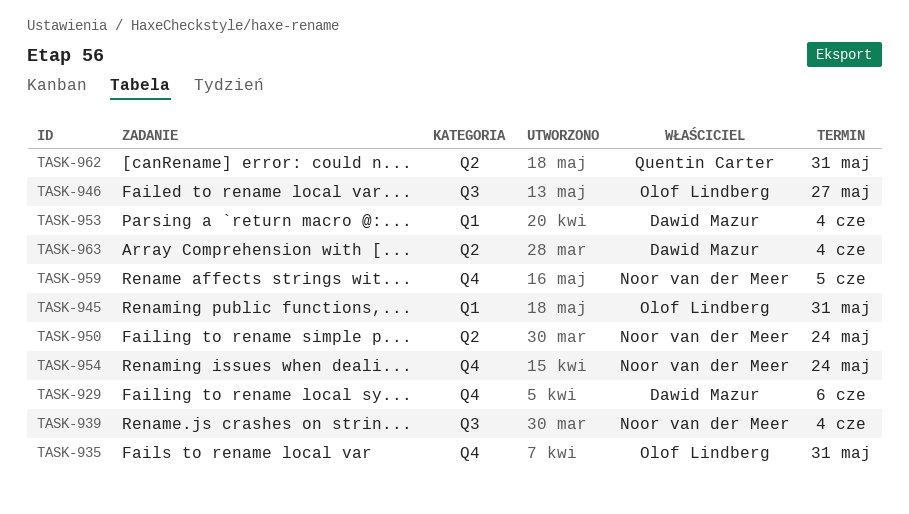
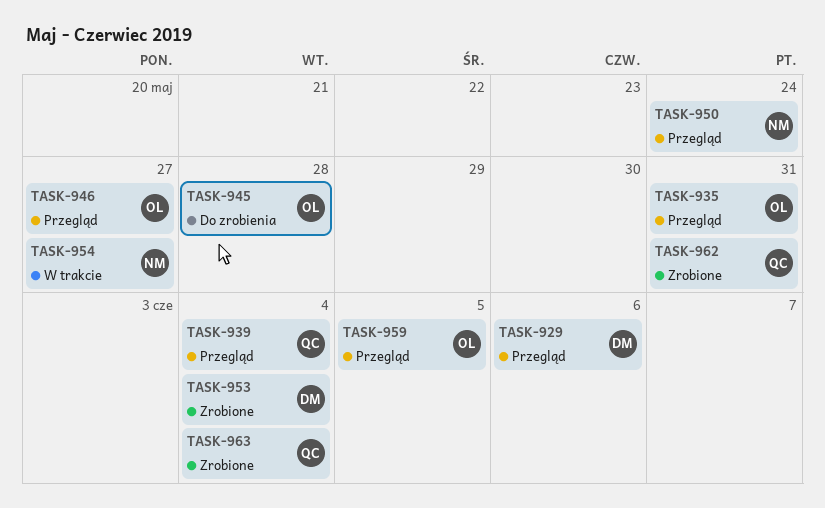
TASK-939, owner: Noor van der Meer -> Quentin Carter
TASK-945, due: May 31 -> May 28
TASK-954, due: May 24 -> May 27
TASK-959, owner: Noor van der Meer -> Olof Lindberg
TASK-963, owner: Dawid Mazur -> Quentin Carter

